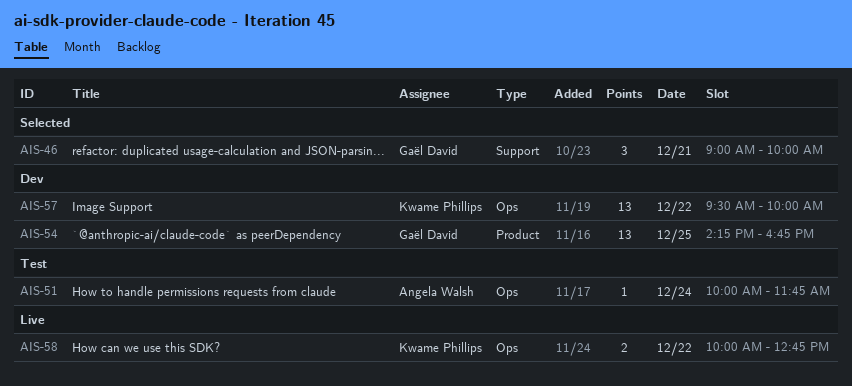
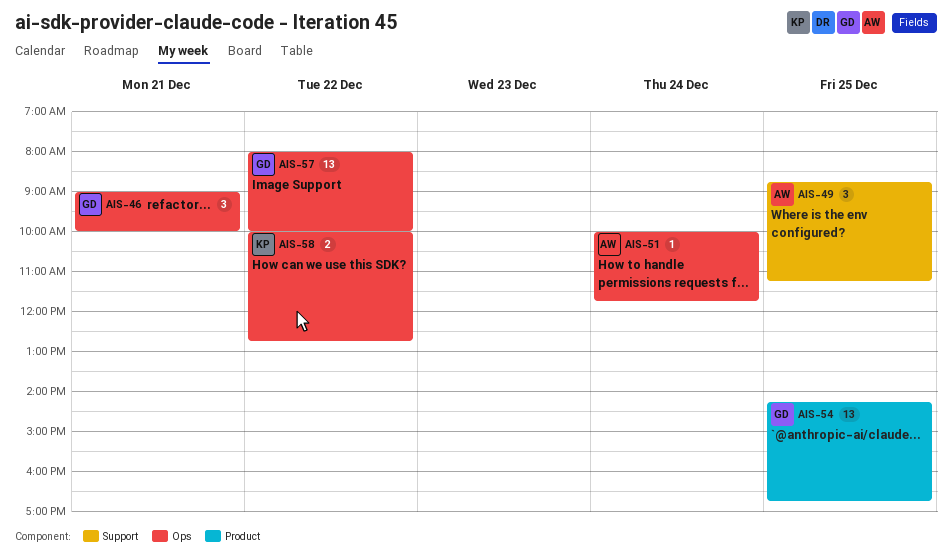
AIS-46, label: Support -> Ops
AIS-49: none -> present
AIS-57, owner: Kwame Phillips -> Gaël David
AIS-57, begins: 09:30 -> 08:00

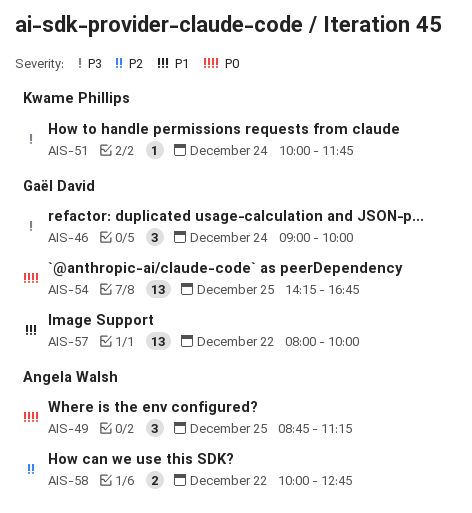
AIS-46, day: Dec 21 -> Dec 24
AIS-51, owner: Angela Walsh -> Kwame Phillips
AIS-58, owner: Kwame Phillips -> Angela Walsh

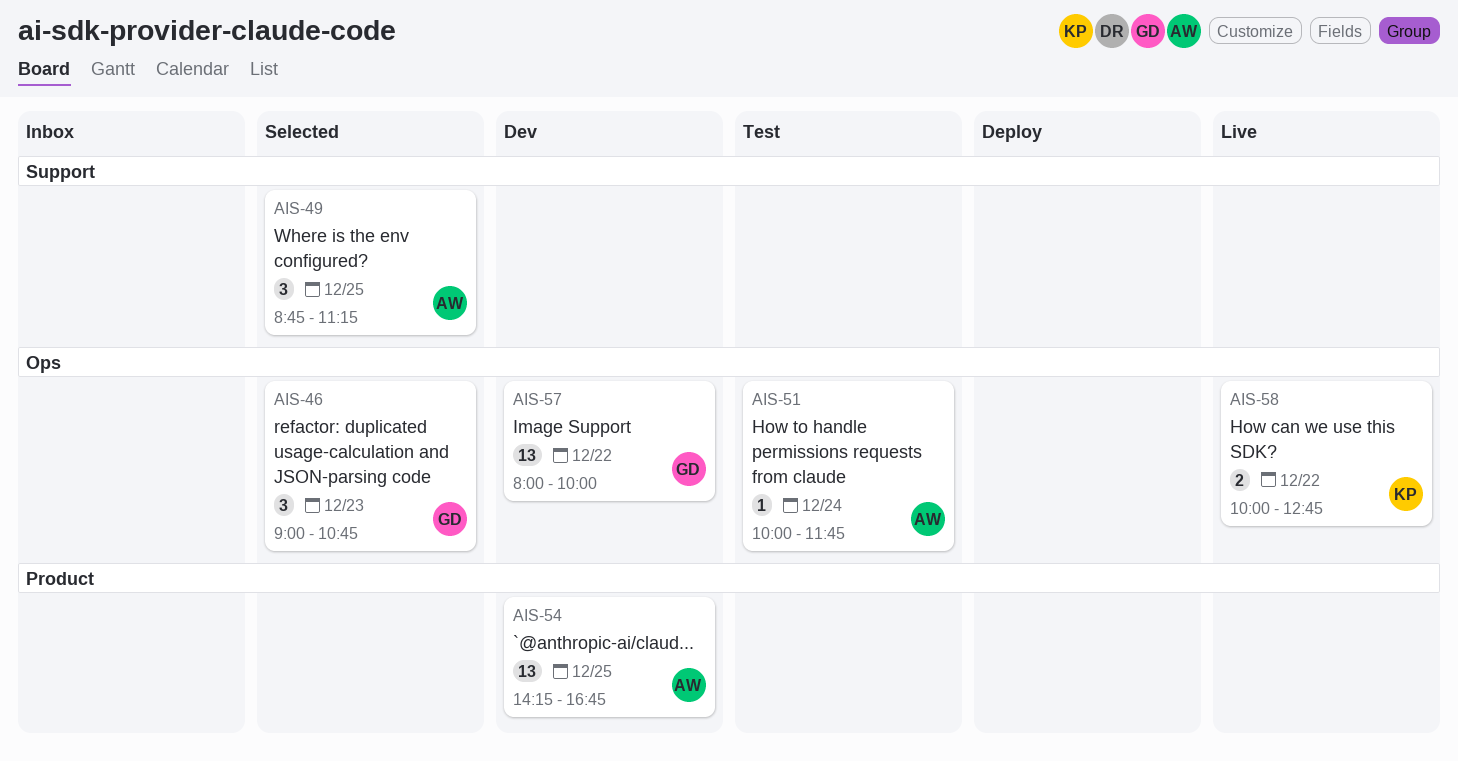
AIS-46, day: Dec 24 -> Dec 23
AIS-46, ends: 10:00 -> 10:45
AIS-51, owner: Kwame Phillips -> Angela Walsh
AIS-54, owner: Gaël David -> Angela Walsh
AIS-58, owner: Angela Walsh -> Kwame Phillips

